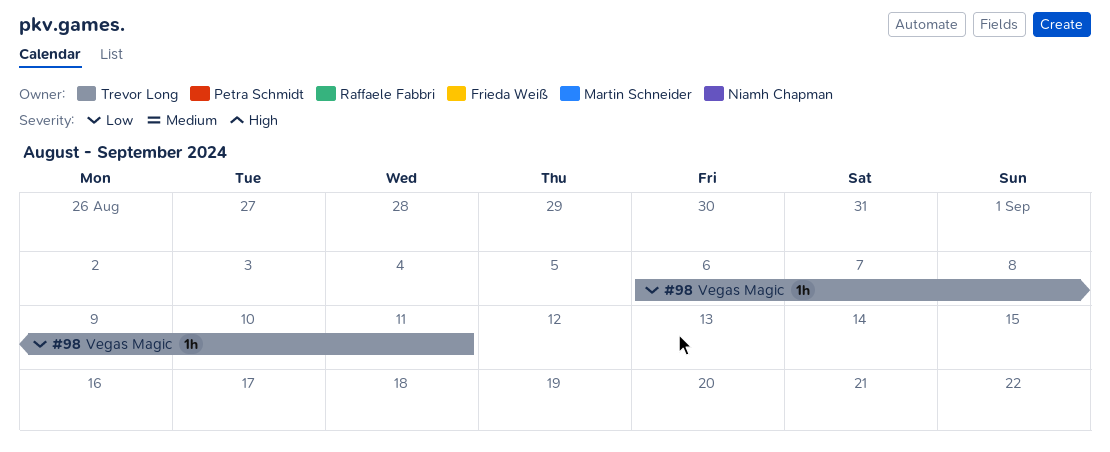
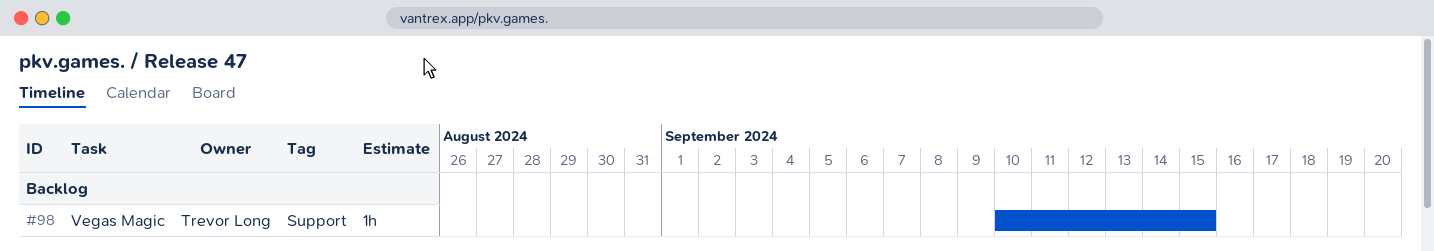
#98, start: Sep 6 -> Sep 10
#98, due: Sep 11 -> Sep 15

